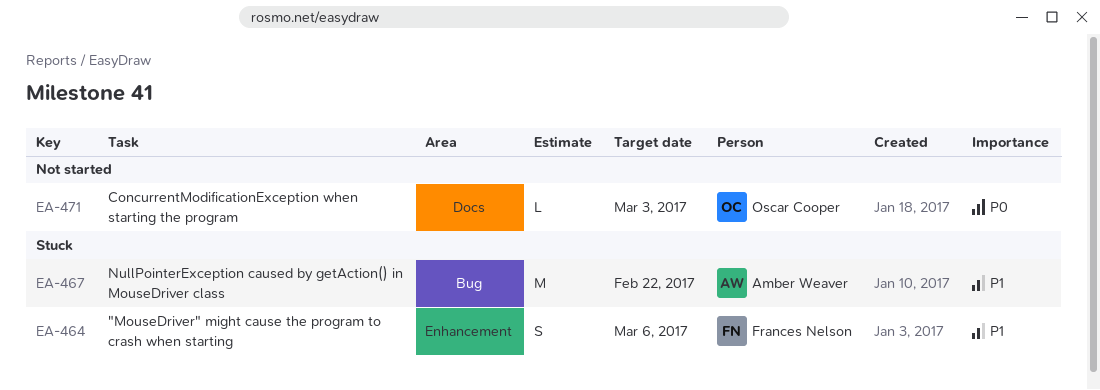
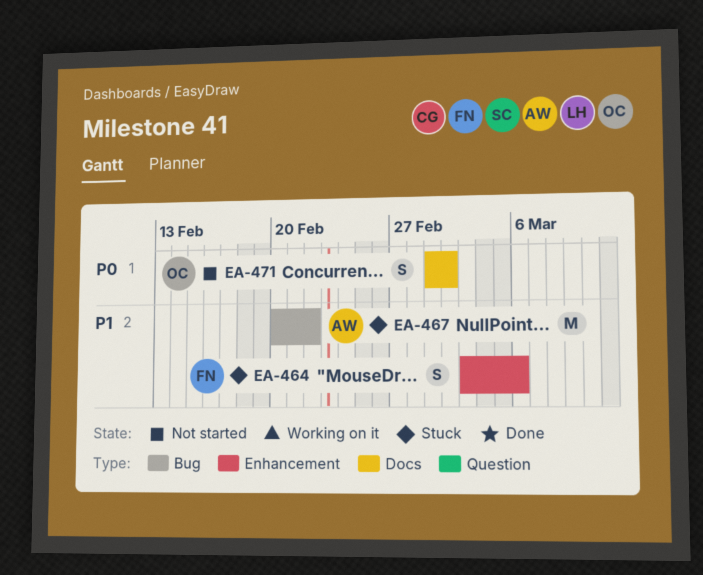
EA-471, estimate: L -> S
EA-471, due: Mar 3 -> Mar 2

